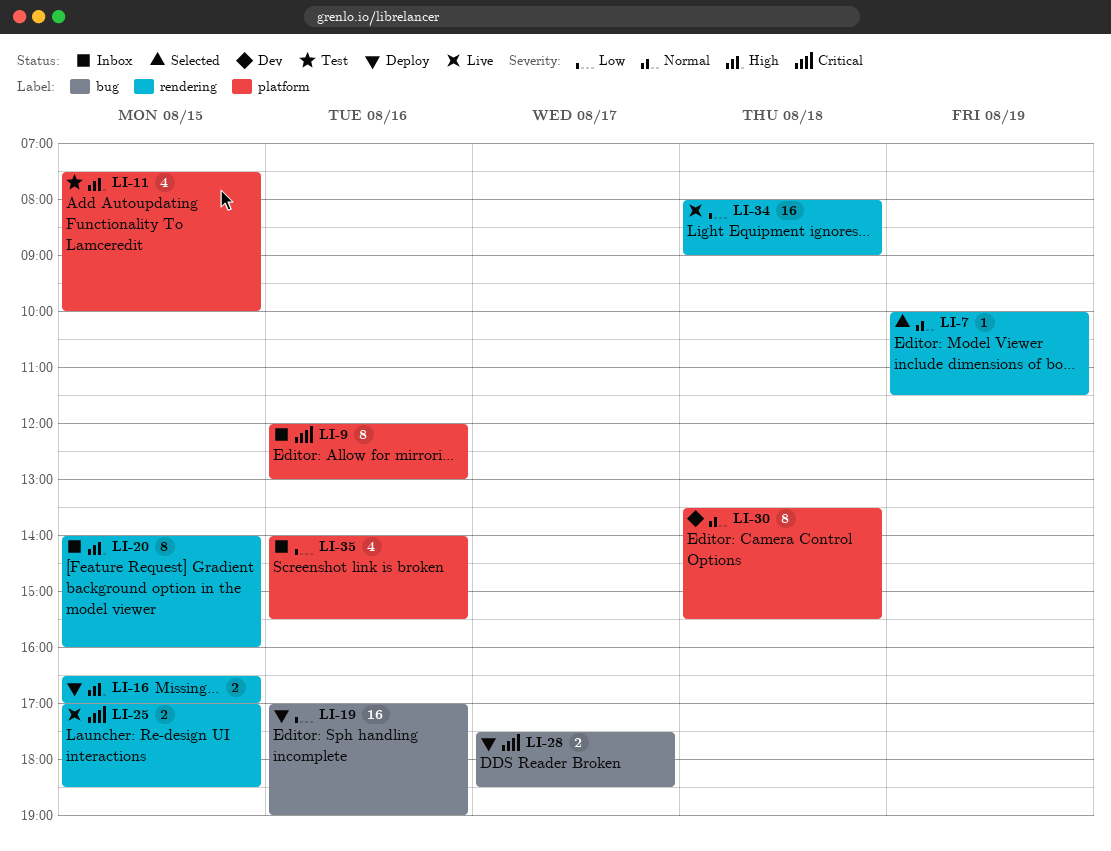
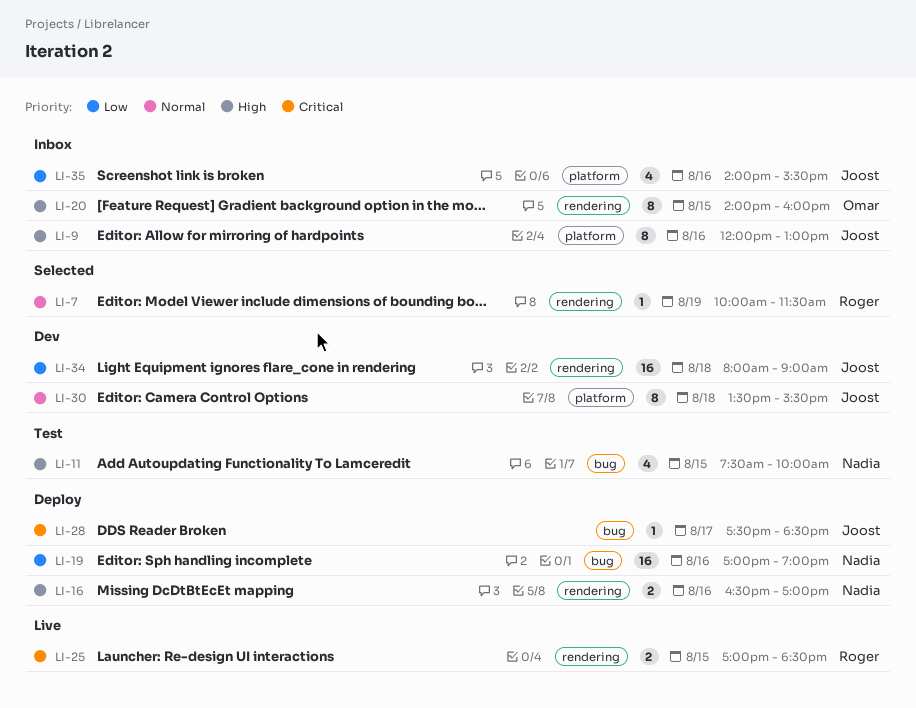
LI-9, priority: Critical -> High
LI-11, label: platform -> bug
LI-16, day: Aug 15 -> Aug 16
LI-28, estimate: 2 -> 1
LI-34, status: Live -> Dev

